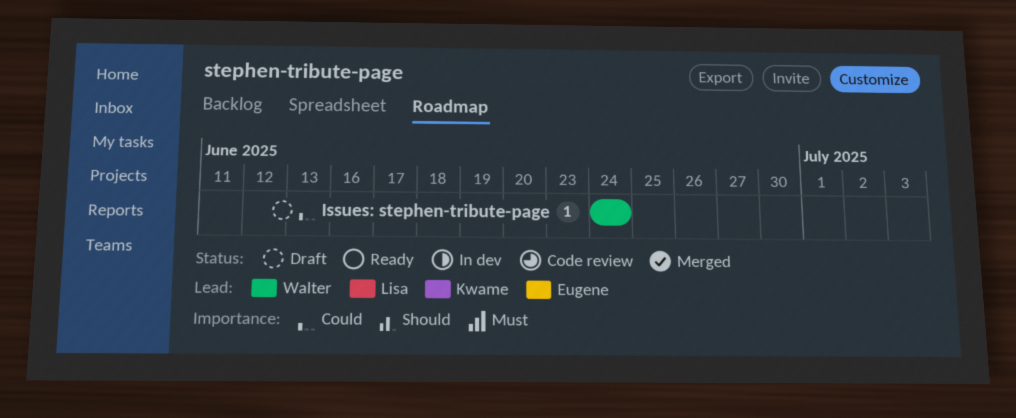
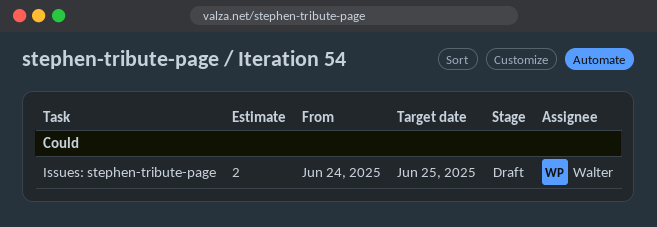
Issues: stephen-tribute-page, estimate: 1 -> 2
Issues: stephen-tribute-page, due: Jun 24 -> Jun 25

